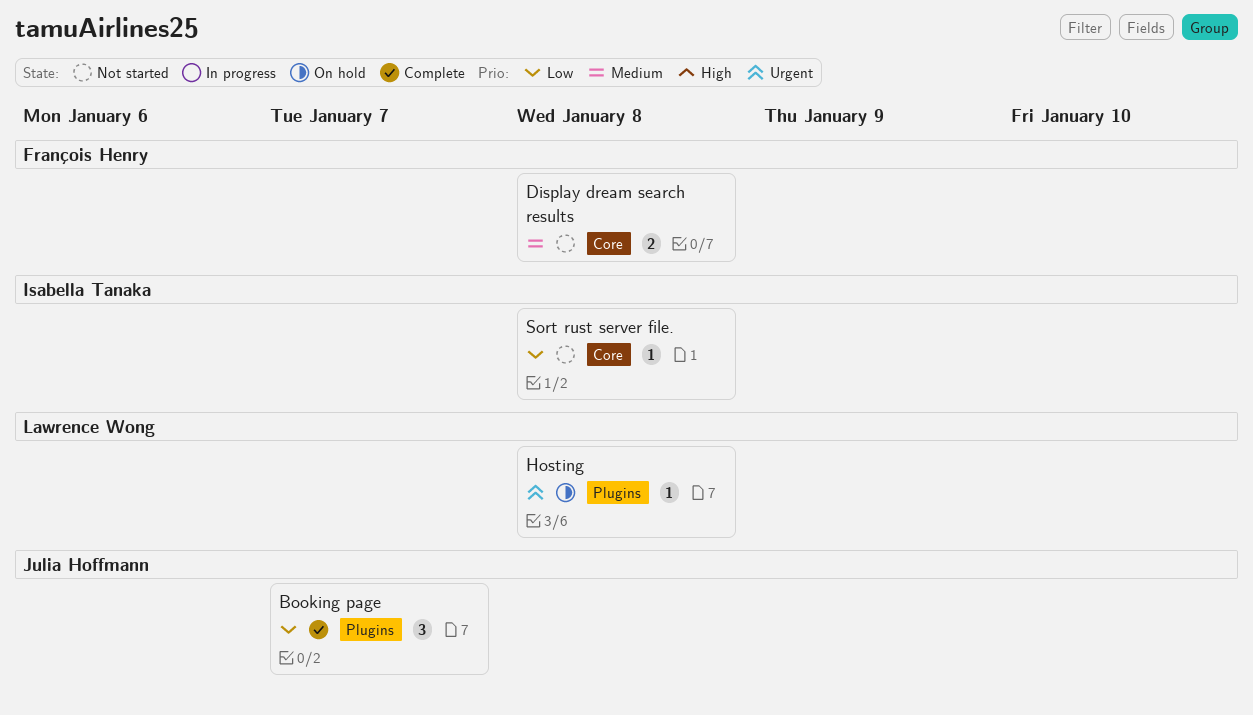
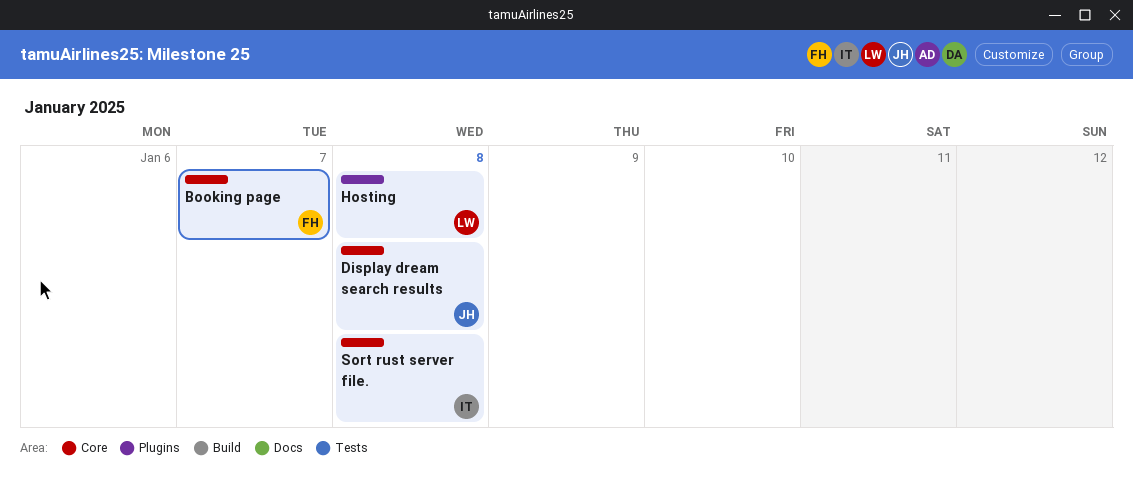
Booking page, owner: Julia Hoffmann -> François Henry
Booking page, label: Plugins -> Core
Display dream search results, owner: François Henry -> Julia Hoffmann

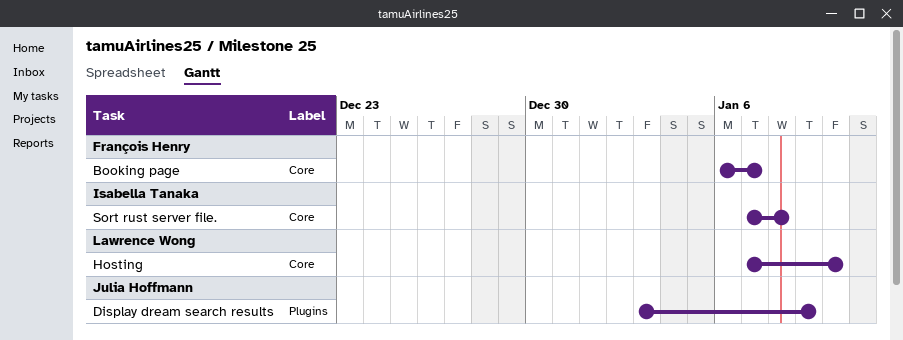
Display dream search results, label: Core -> Plugins
Display dream search results, due: Jan 8 -> Jan 9
Hosting, label: Plugins -> Core
Hosting, due: Jan 8 -> Jan 10

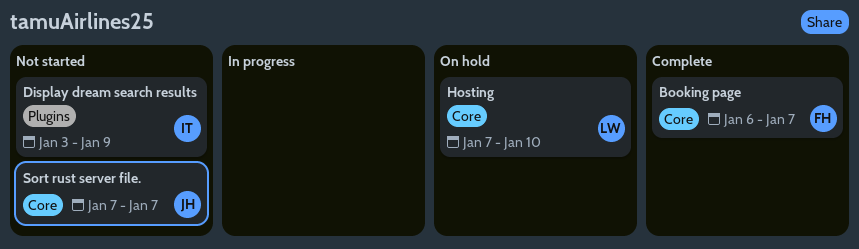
Display dream search results, owner: Julia Hoffmann -> Isabella Tanaka
Sort rust server file., owner: Isabella Tanaka -> Julia Hoffmann
Sort rust server file., due: Jan 8 -> Jan 7

